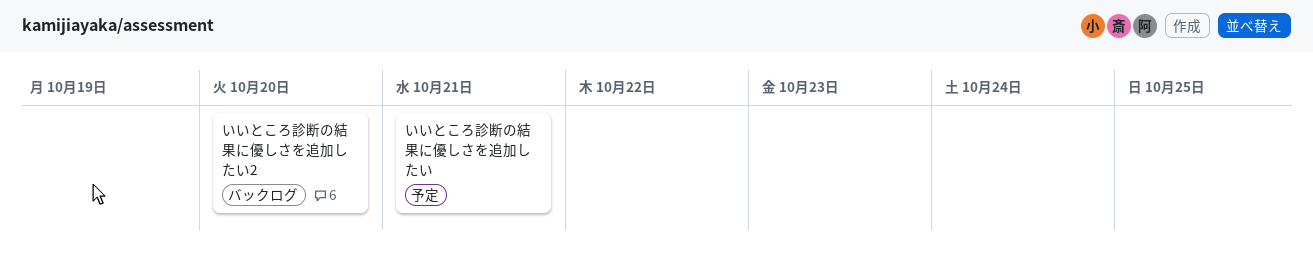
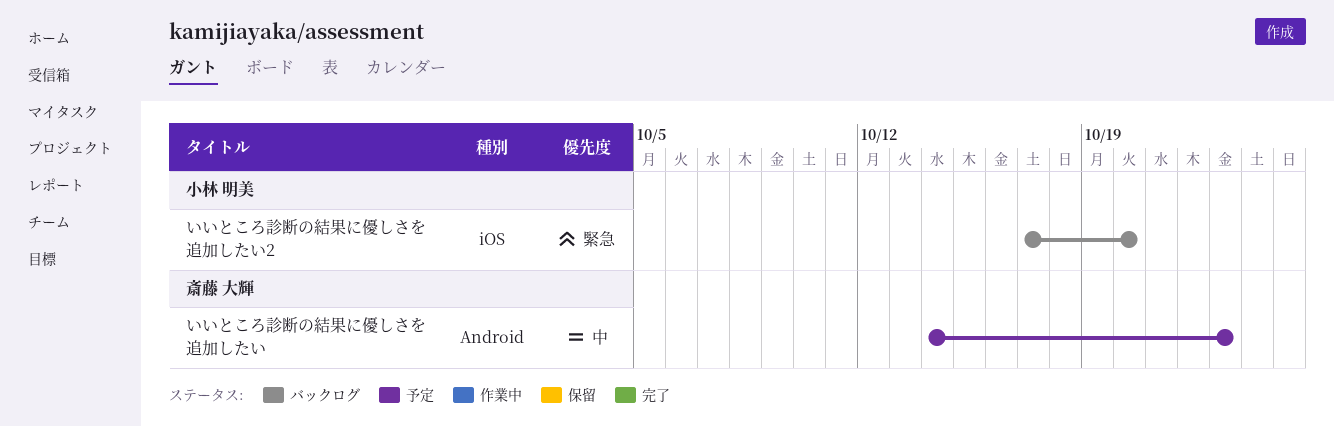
いいところ診断の結果に優しさを追加したい, due: Oct 21 -> Oct 23

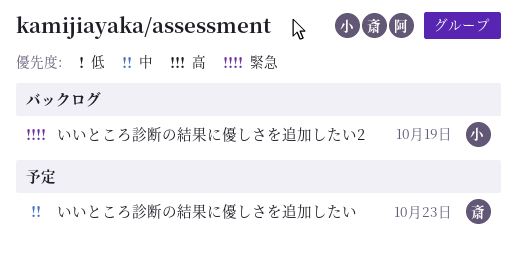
いいところ診断の結果に優しさを追加したい2, due: Oct 20 -> Oct 19

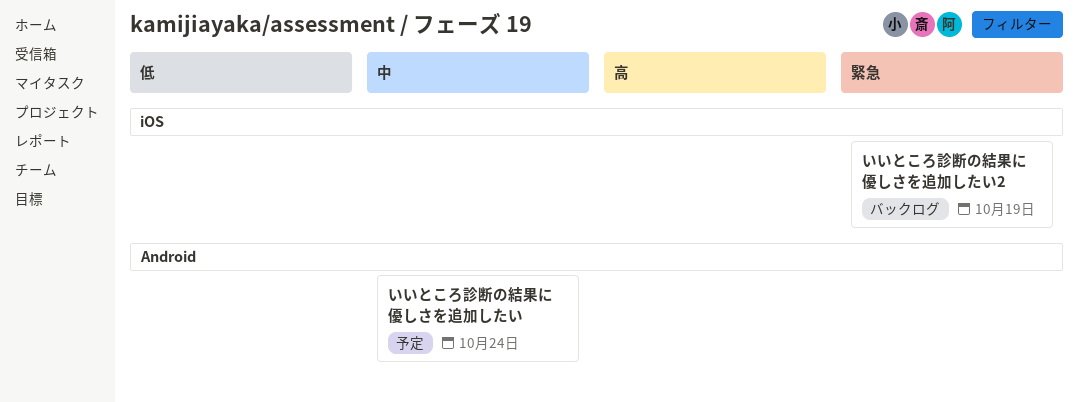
いいところ診断の結果に優しさを追加したい, due: Oct 23 -> Oct 24

